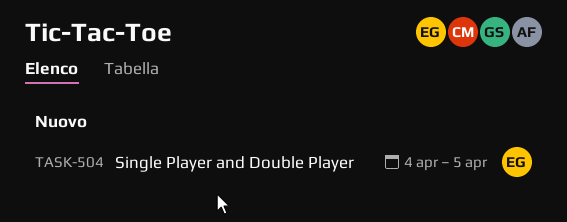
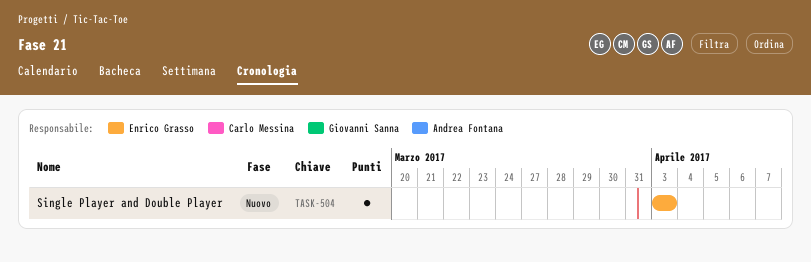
TASK-504, start: Apr 4 -> Apr 3
TASK-504, due: Apr 5 -> Apr 3

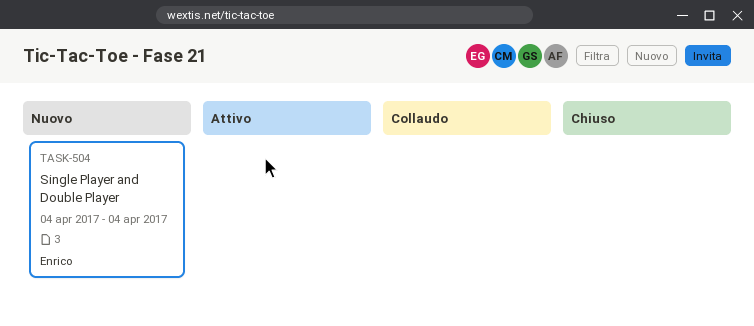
TASK-504, start: Apr 3 -> Apr 4
TASK-504, due: Apr 3 -> Apr 4

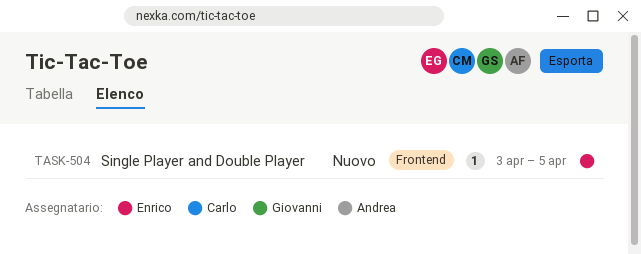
TASK-504, start: Apr 4 -> Apr 3
TASK-504, due: Apr 4 -> Apr 5

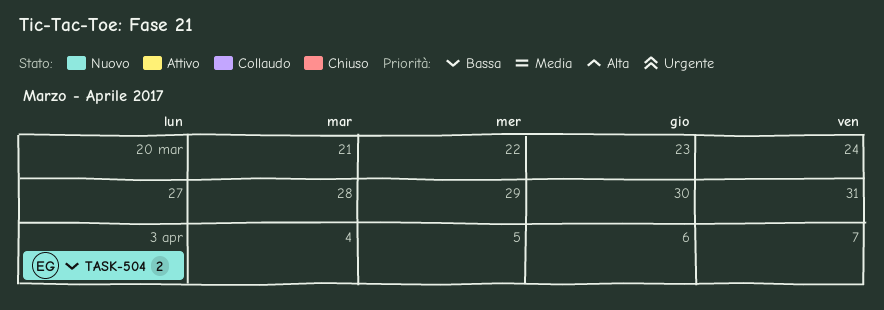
TASK-504, estimate: 1 -> 2
TASK-504, due: Apr 5 -> Apr 3

